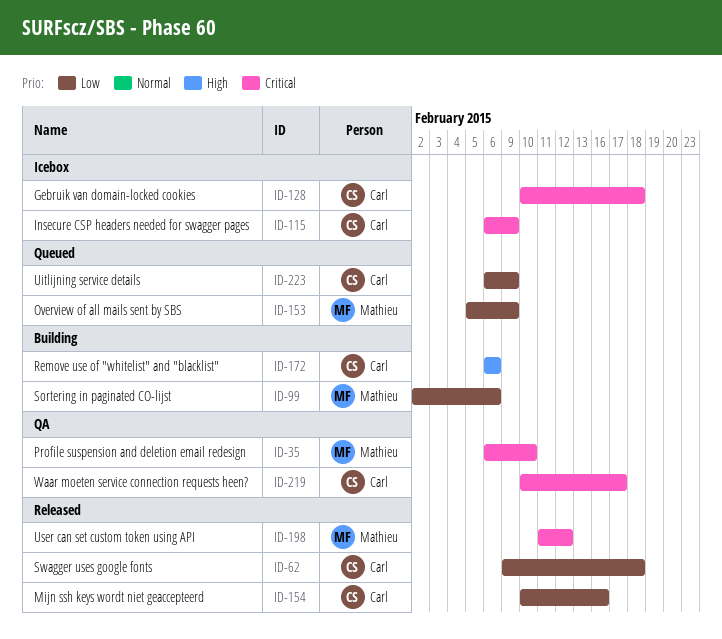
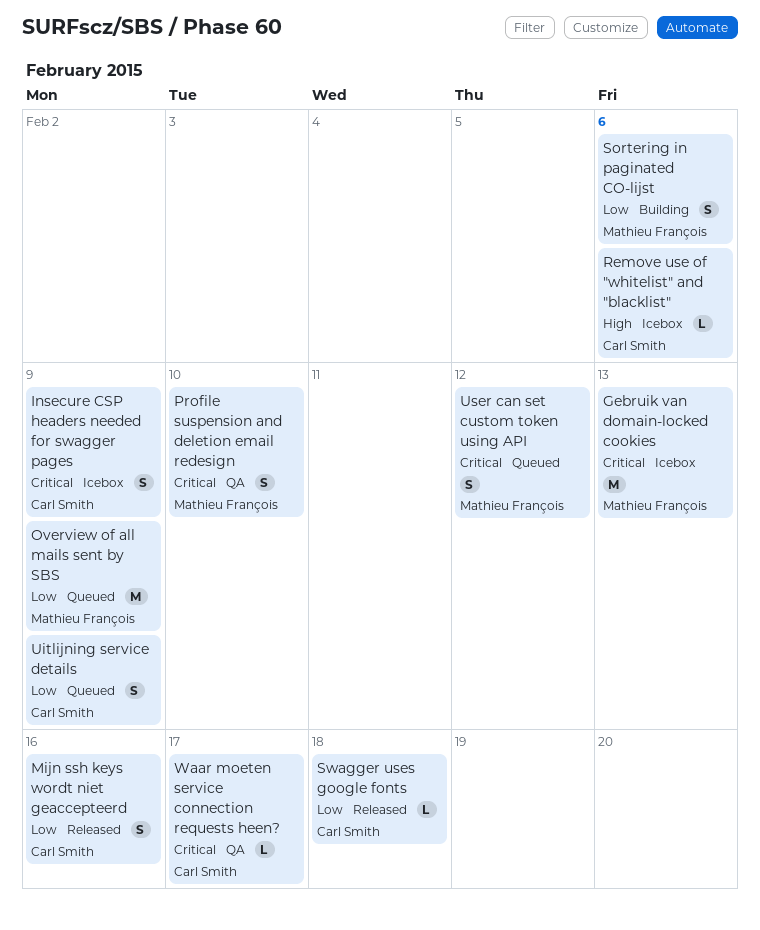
Gebruik van domain-locked cookies, owner: Carl Smith -> Mathieu François
Gebruik van domain-locked cookies, due: Feb 18 -> Feb 13
Remove use of "whitelist" and "blacklist", status: Building -> Icebox
User can set custom token using API, status: Released -> Queued

